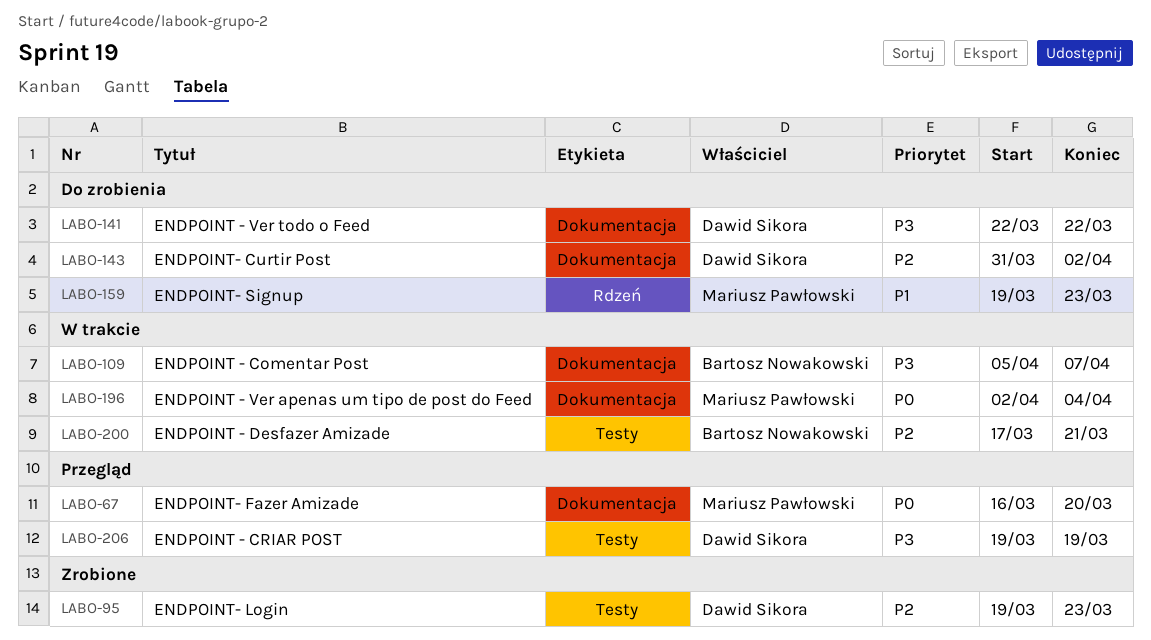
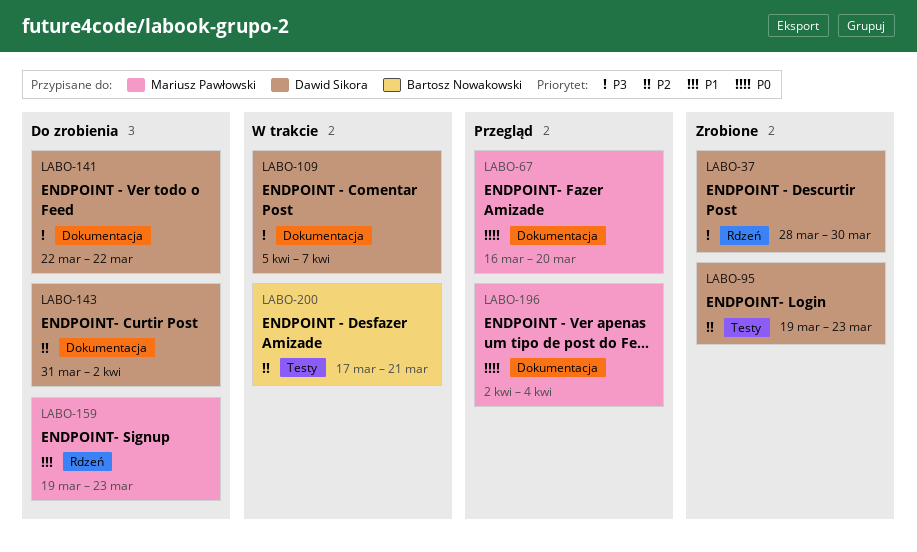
LABO-37: none -> present
LABO-109, owner: Bartosz Nowakowski -> Dawid Sikora
LABO-196, status: W trakcie -> Przegląd
LABO-206: present -> none

